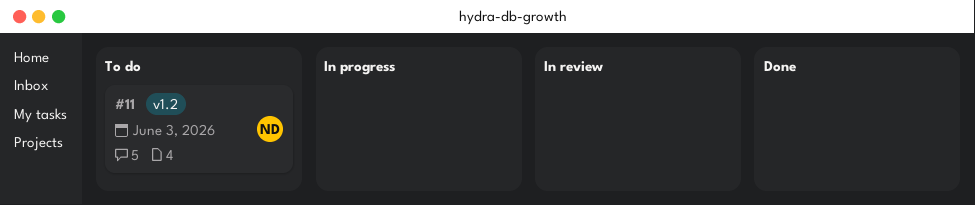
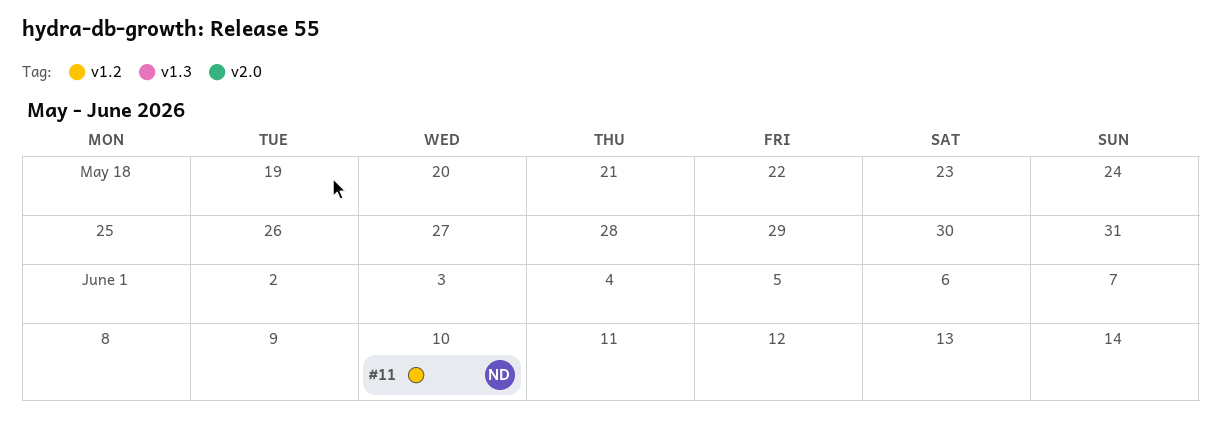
#11, due: Jun 3 -> Jun 10

